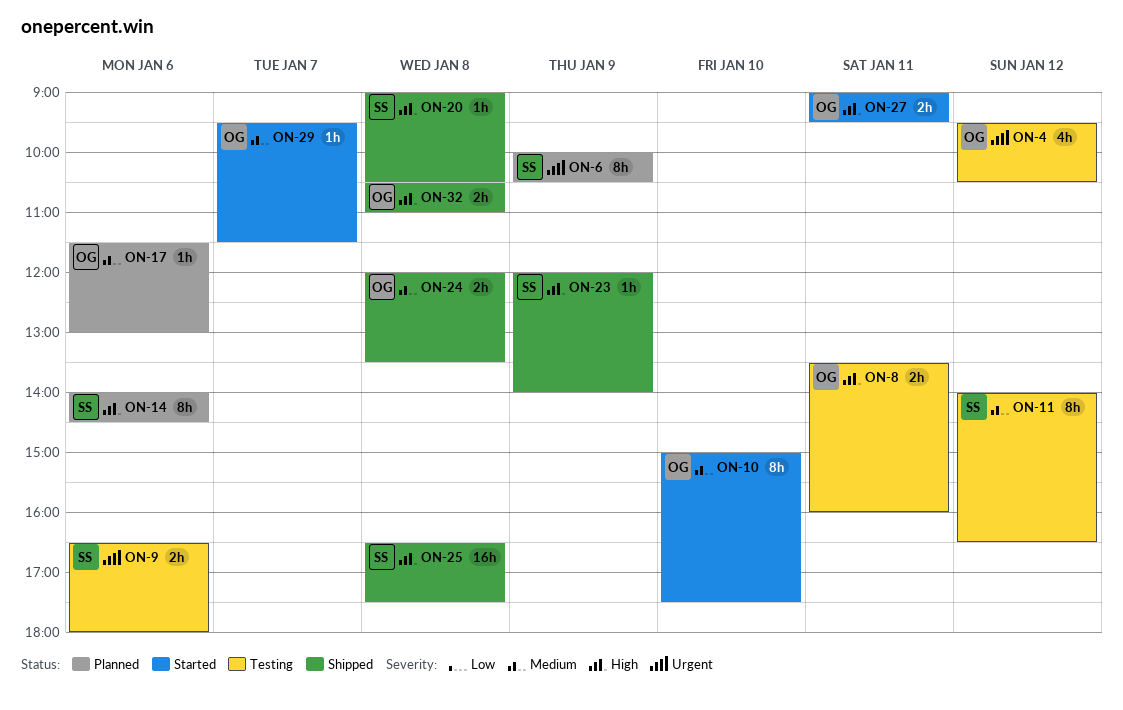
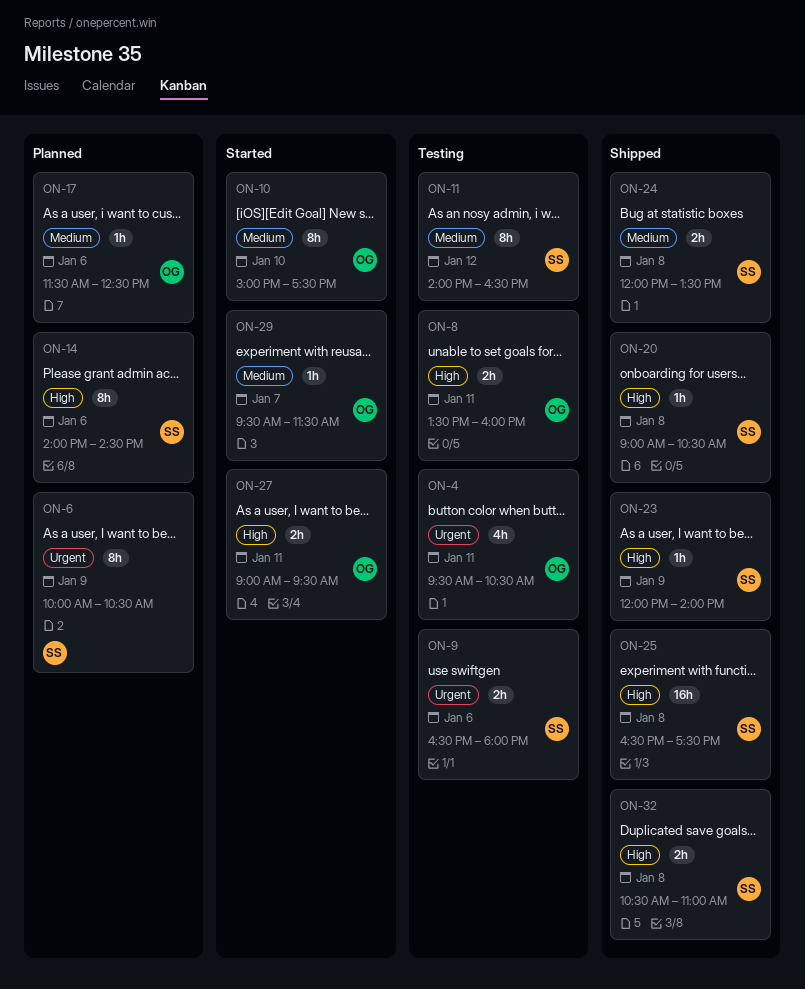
ON-4, day: Jan 12 -> Jan 11
ON-17, ends: 13:00 -> 12:30
ON-24, owner: OG -> SS
ON-32, owner: OG -> SS

